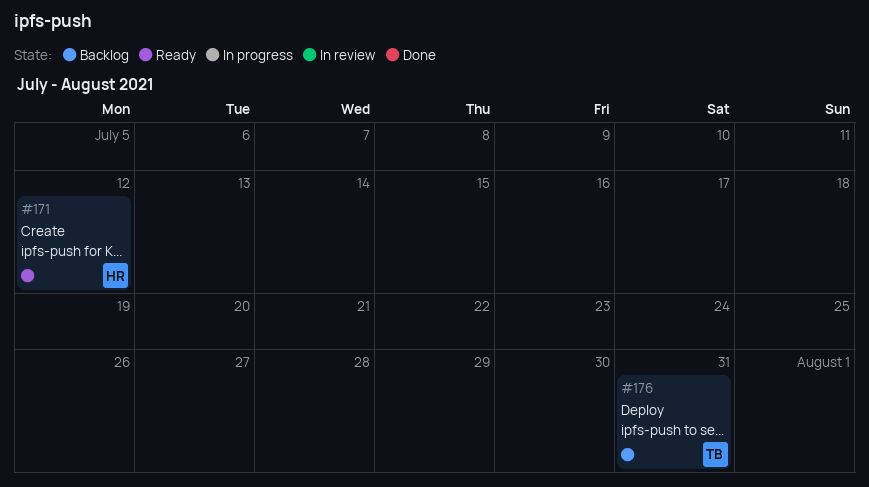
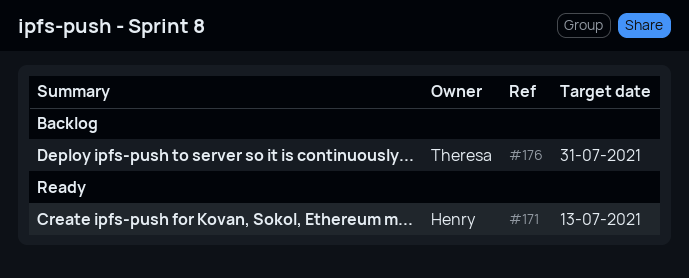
#171, due: Jul 12 -> Jul 13

